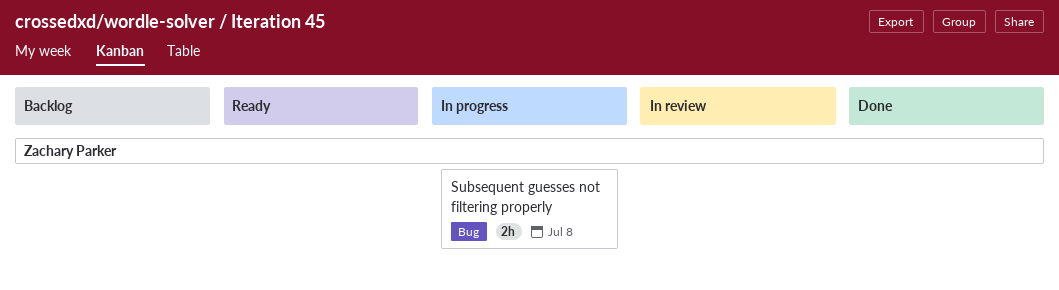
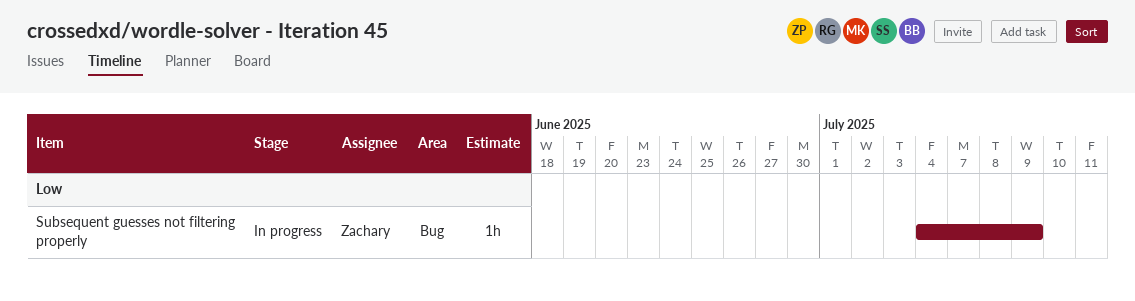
Subsequent guesses not filtering properly, estimate: 2h -> 1h
Subsequent guesses not filtering properly, due: Jul 8 -> Jul 9

